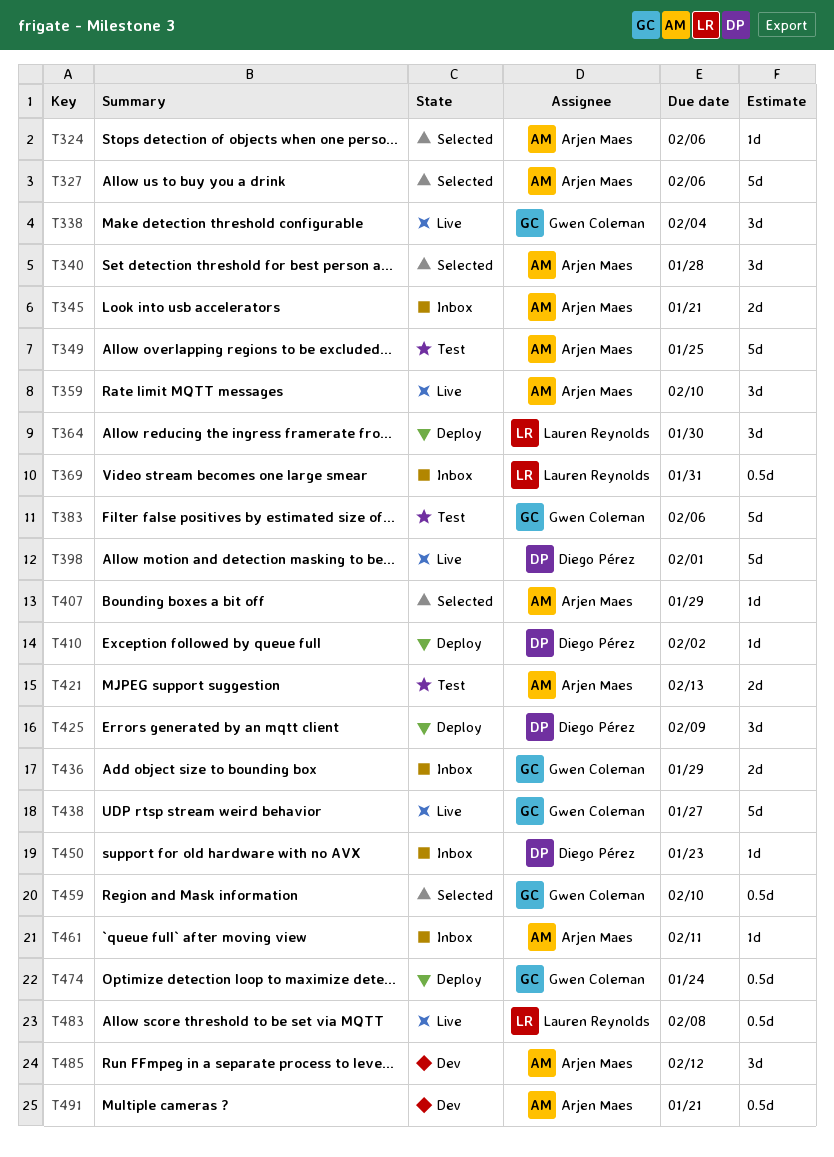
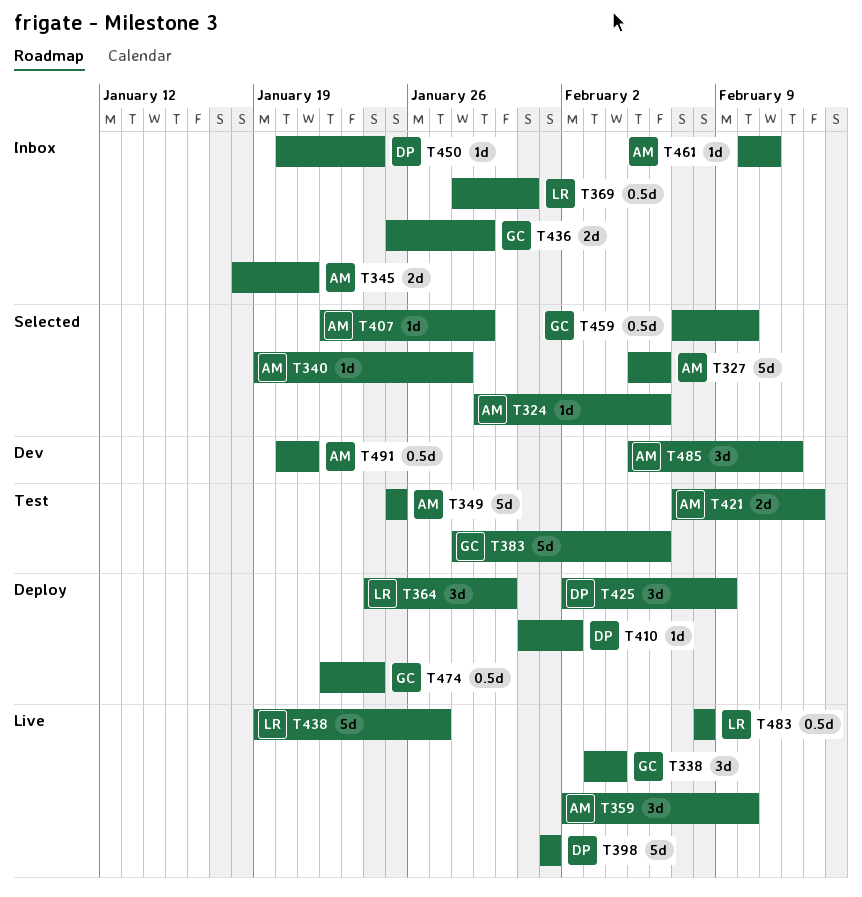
T340, estimate: 3d -> 1d
T438, owner: Gwen Coleman -> Lauren Reynolds
T450, due: Jan 23 -> Jan 24

